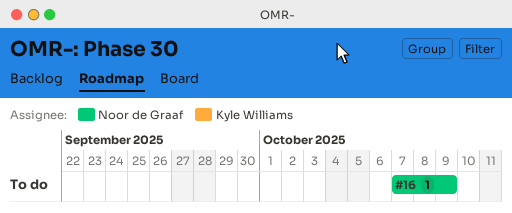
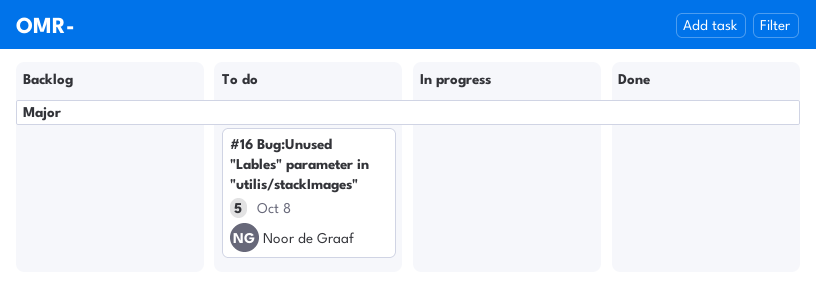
#16, estimate: 1 -> 5
#16, due: Oct 9 -> Oct 8

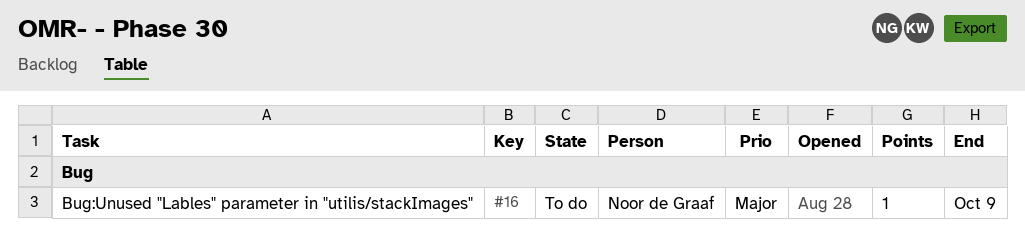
#16, estimate: 5 -> 1
#16, due: Oct 8 -> Oct 9

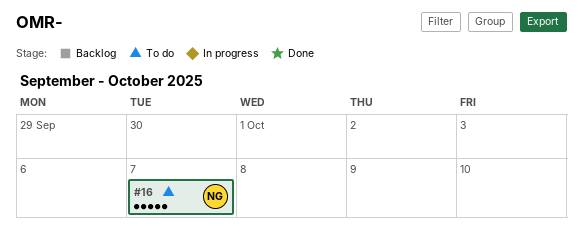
#16, estimate: 1 -> 5
#16, due: Oct 9 -> Oct 7

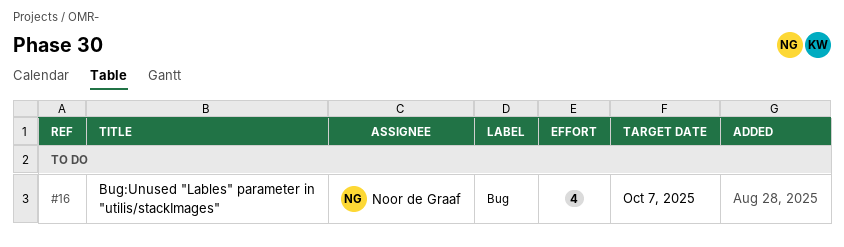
#16, estimate: 5 -> 4

